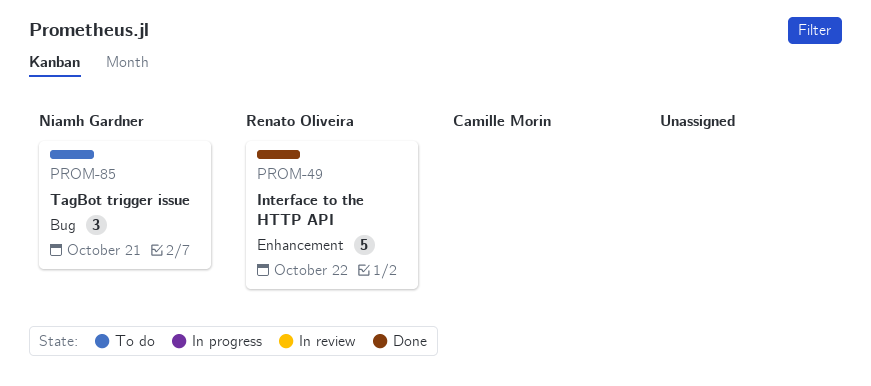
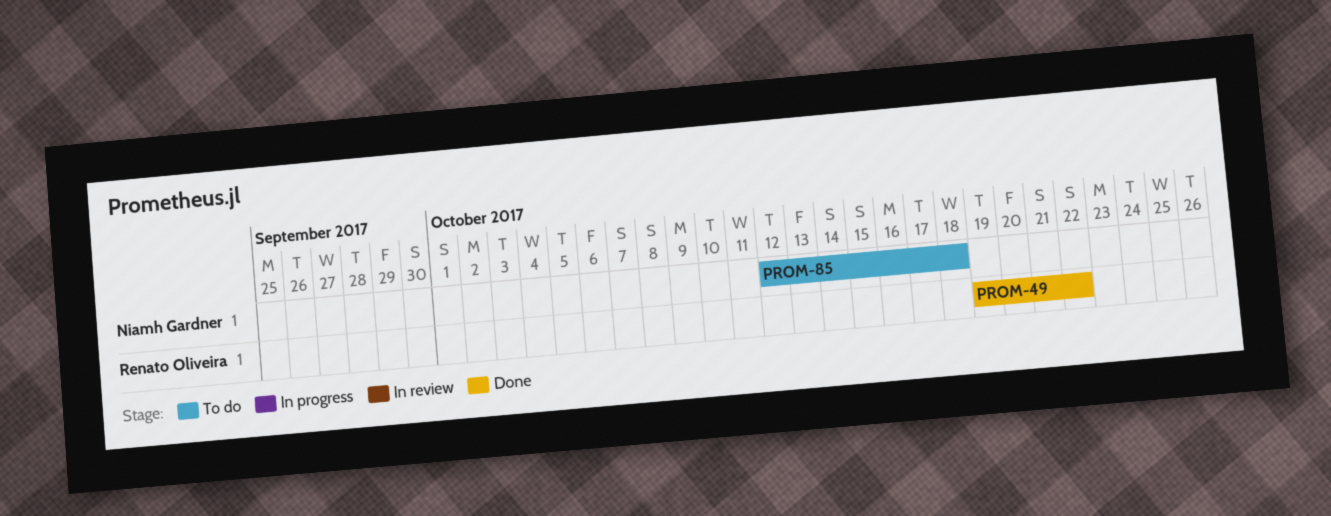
PROM-85, due: Oct 21 -> Oct 18

